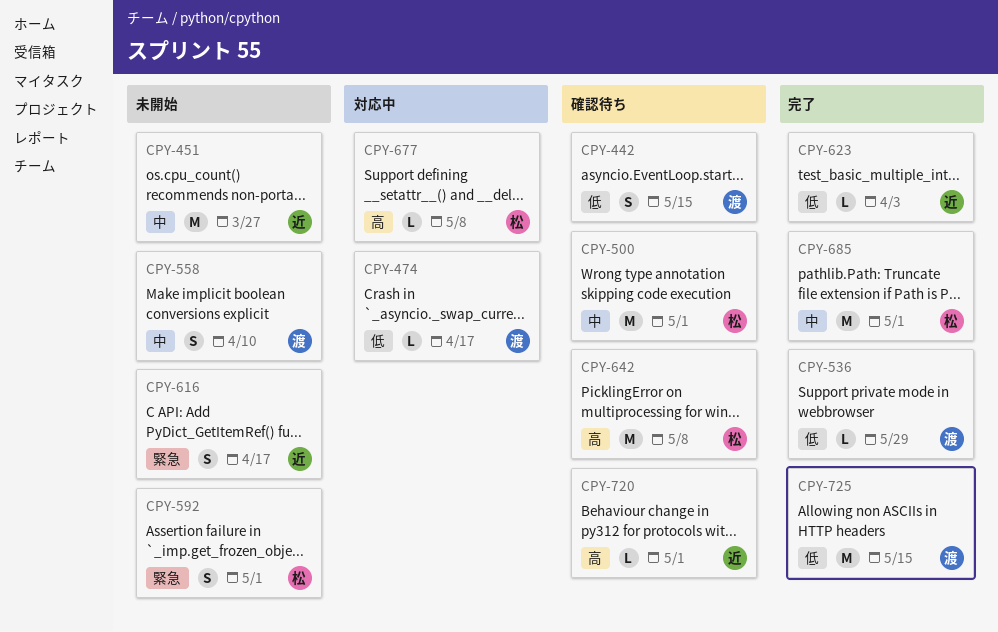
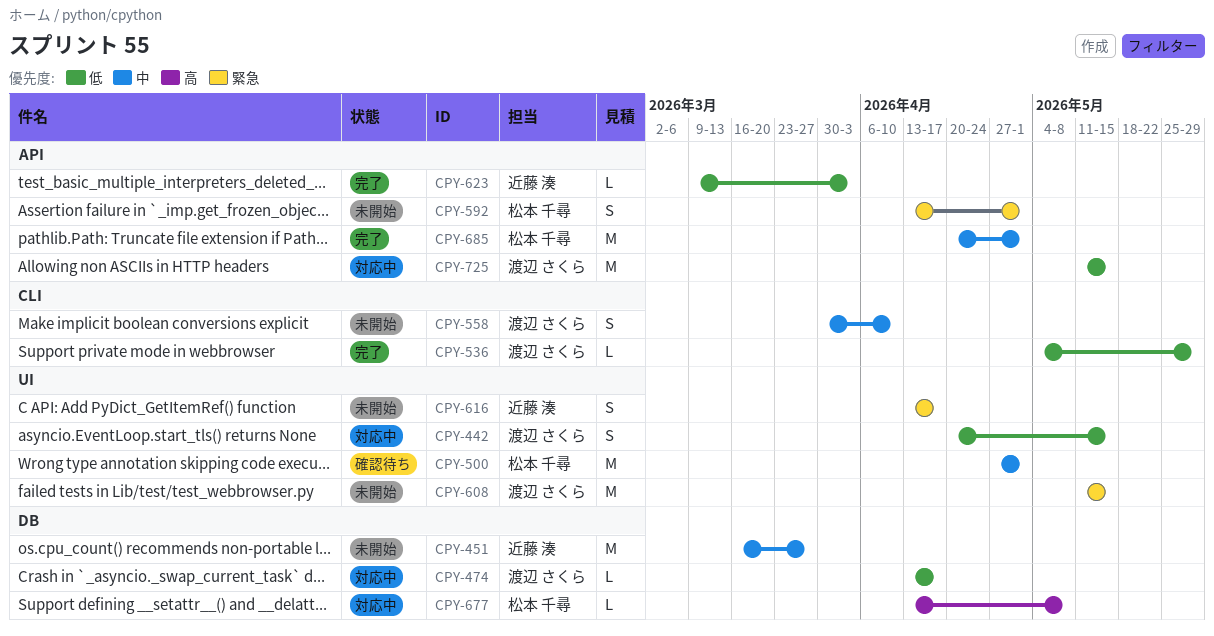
CPY-442, status: 確認待ち -> 対応中
CPY-608: none -> present
CPY-642: present -> none
CPY-720: present -> none
CPY-725, status: 完了 -> 対応中

